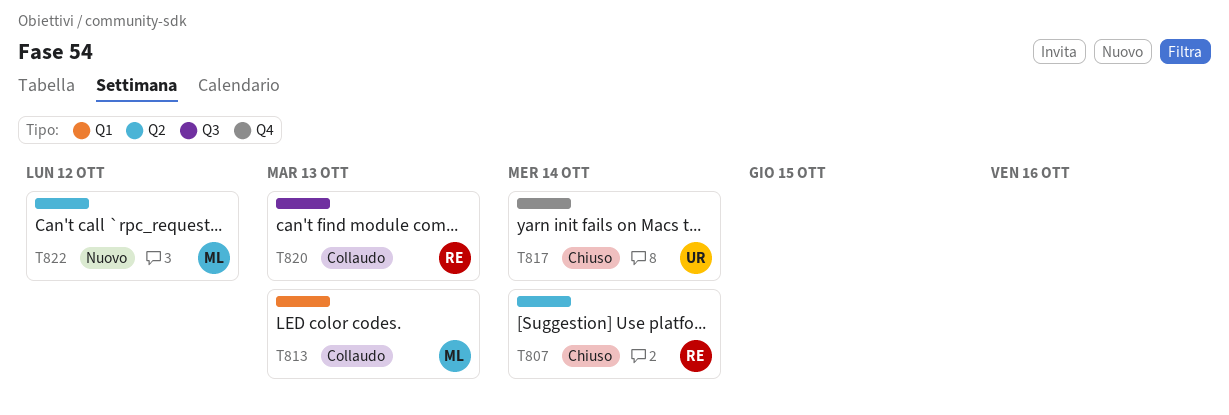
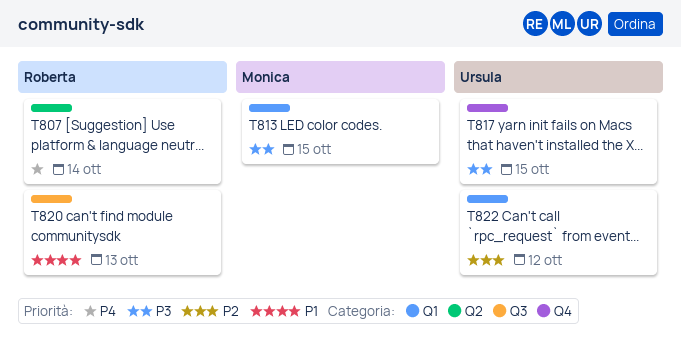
T813, due: Oct 13 -> Oct 15
T817, due: Oct 14 -> Oct 15
T822, owner: Monica -> Ursula
T822, label: Q2 -> Q1

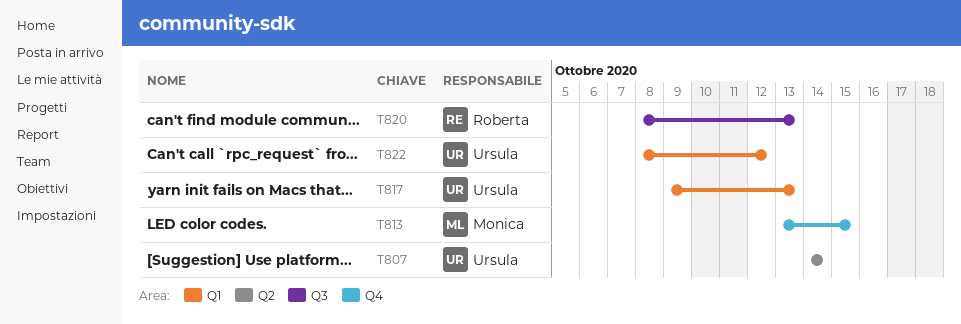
T807, owner: Roberta -> Ursula
T813, label: Q1 -> Q4
T817, label: Q4 -> Q1
T817, due: Oct 15 -> Oct 13

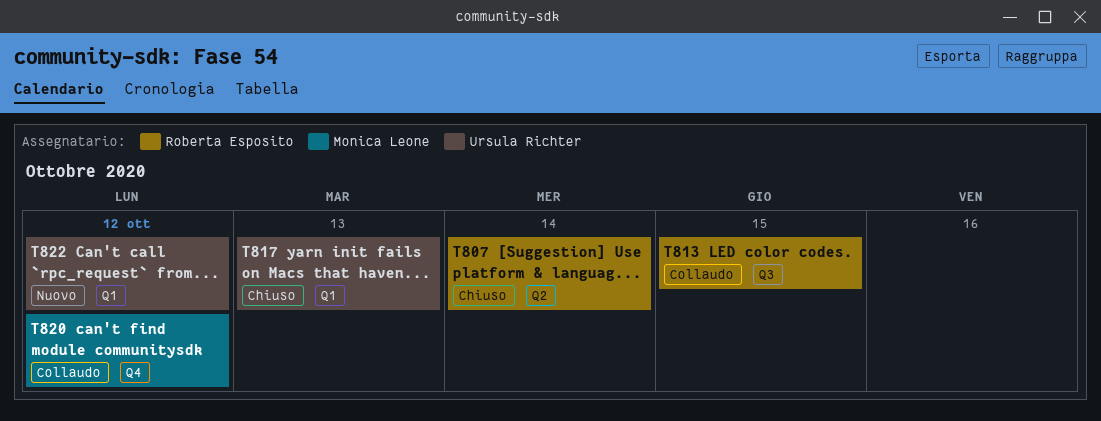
T807, owner: Ursula Richter -> Roberta Esposito
T813, owner: Monica Leone -> Roberta Esposito
T813, label: Q4 -> Q3
T820, owner: Roberta Esposito -> Monica Leone
T820, label: Q3 -> Q4
T820, due: Oct 13 -> Oct 12

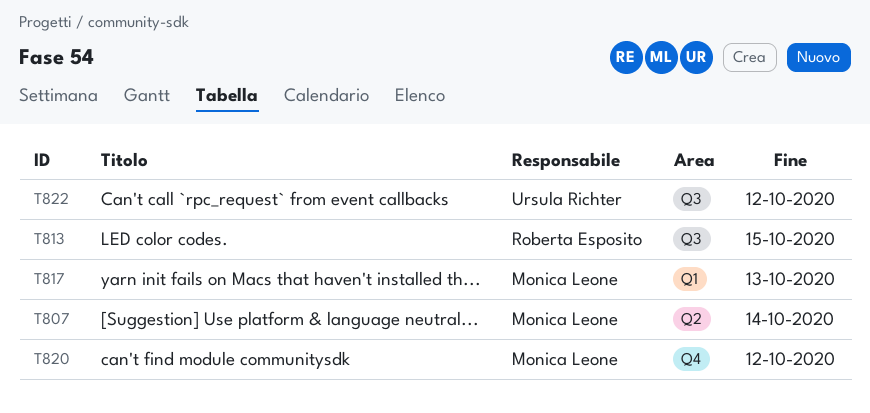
T807, owner: Roberta Esposito -> Monica Leone
T817, owner: Ursula Richter -> Monica Leone
T822, label: Q1 -> Q3

